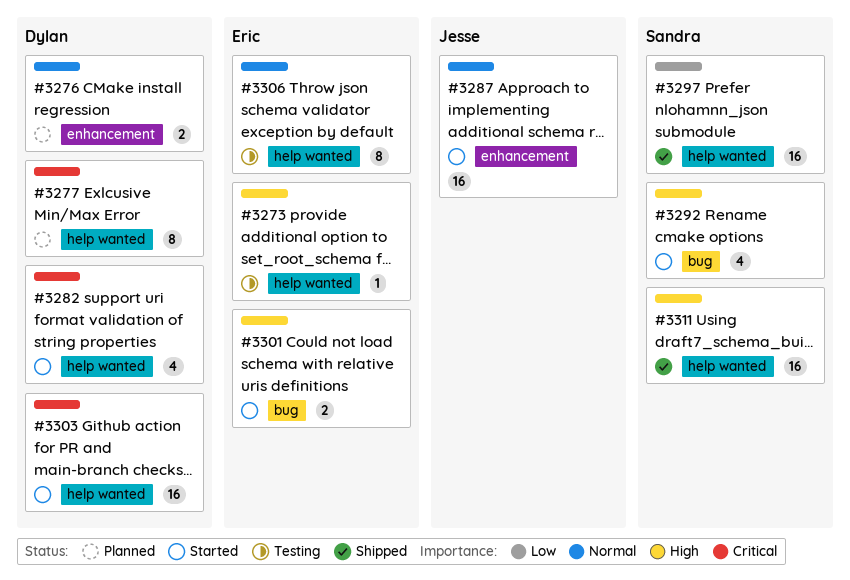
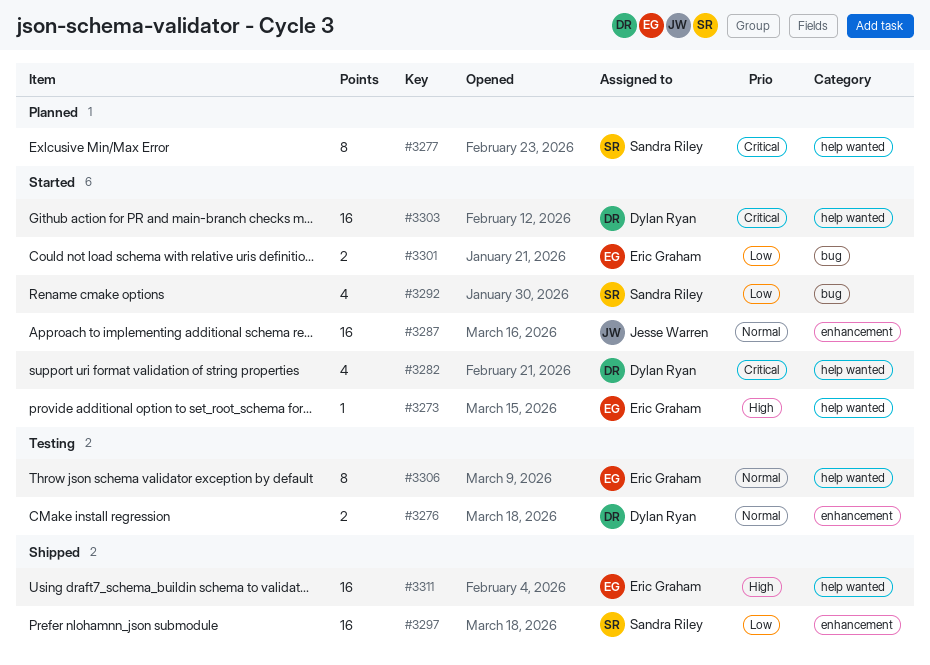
#3273, status: Testing -> Started
#3276, status: Planned -> Testing
#3277, owner: Dylan Ryan -> Sandra Riley
#3292, priority: High -> Low
#3297, label: help wanted -> enhancement
#3301, priority: High -> Low
#3311, owner: Sandra Riley -> Eric Graham

